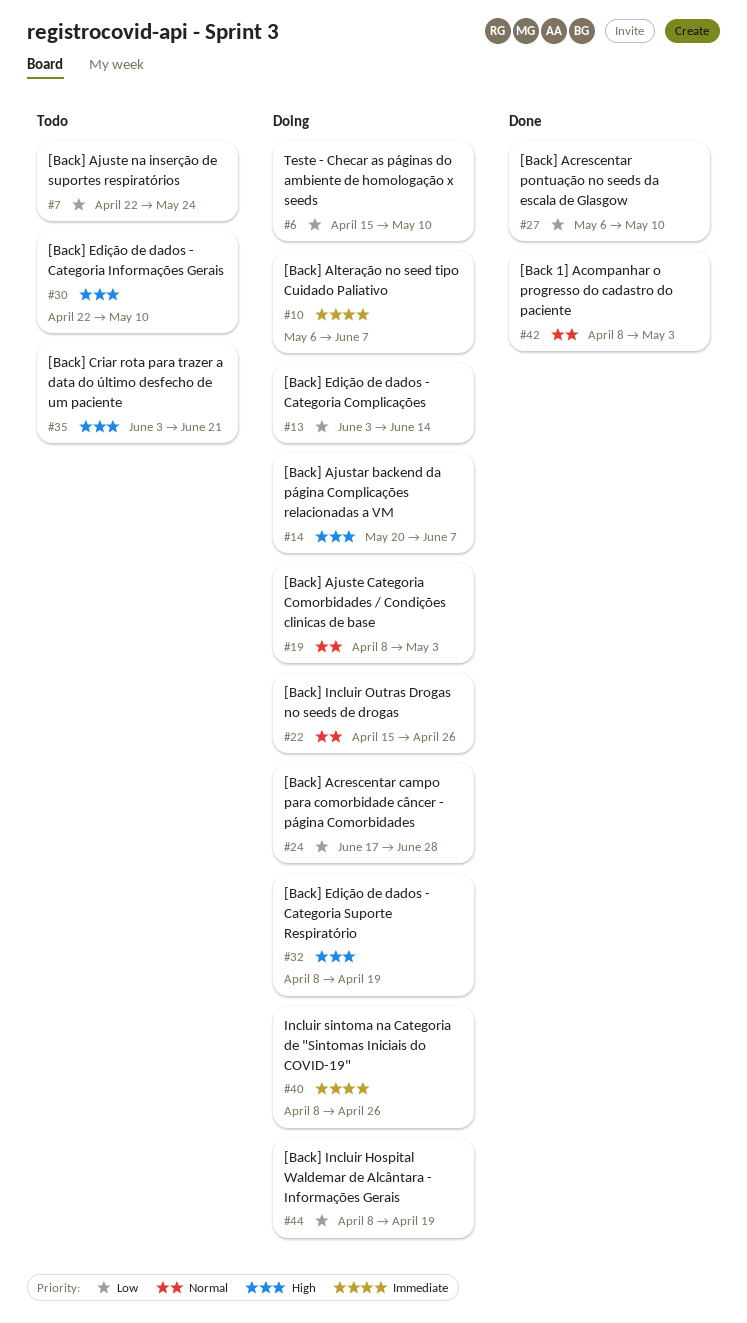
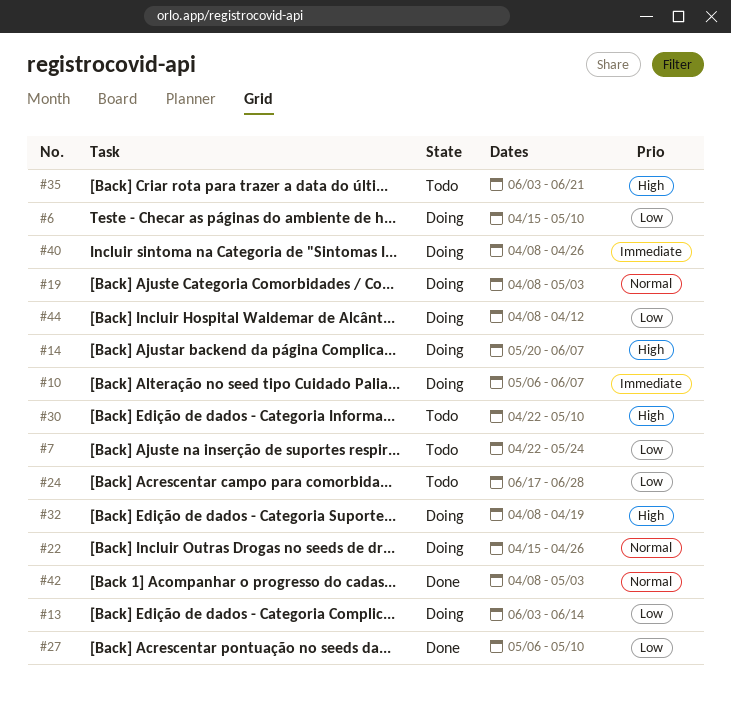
#24, status: Doing -> Todo
#44, due: Apr 19 -> Apr 12

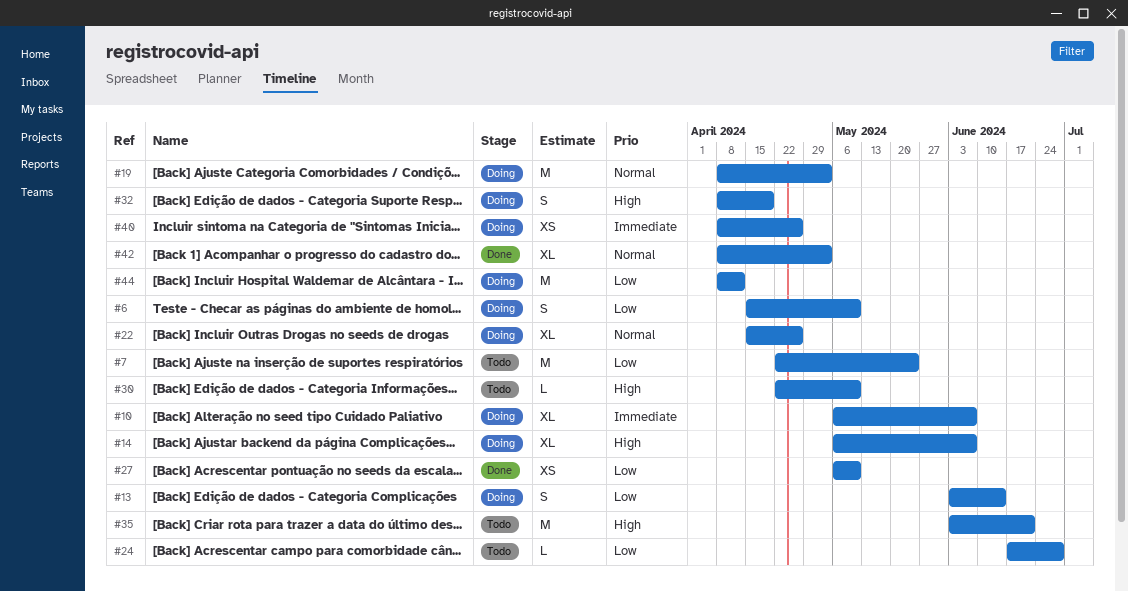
#14, start: May 20 -> May 6

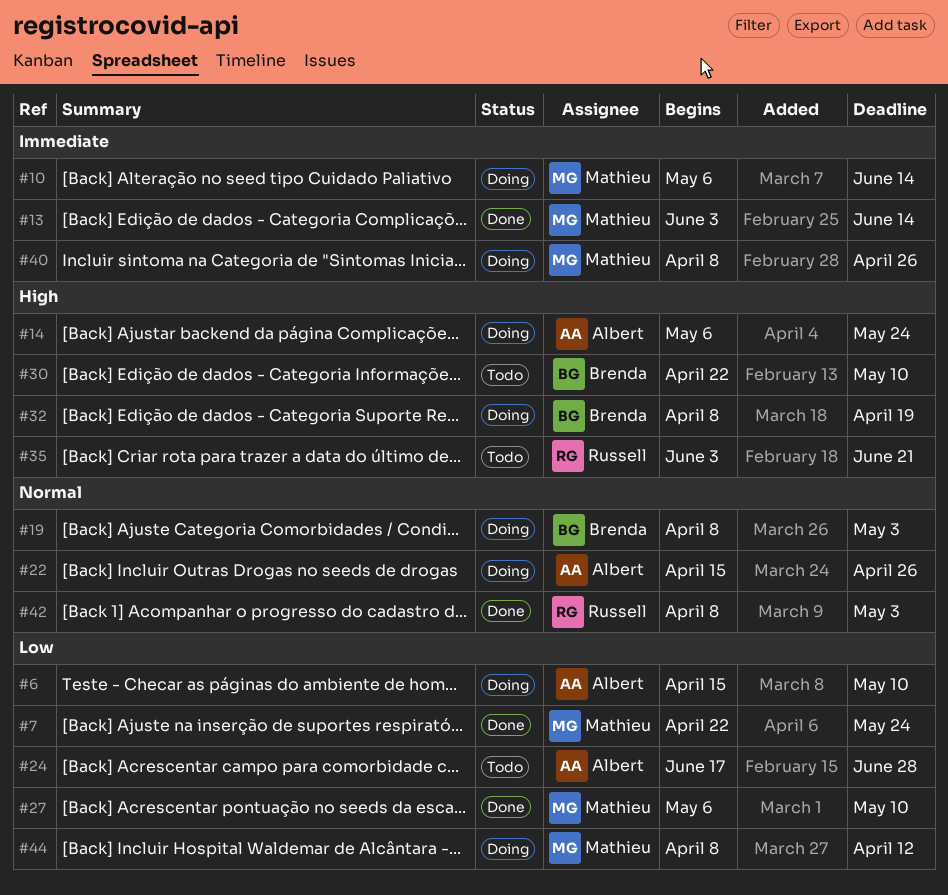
#7, status: Todo -> Done
#10, due: Jun 7 -> Jun 14
#13, status: Doing -> Done
#13, priority: Low -> Immediate
#14, due: Jun 7 -> May 24

